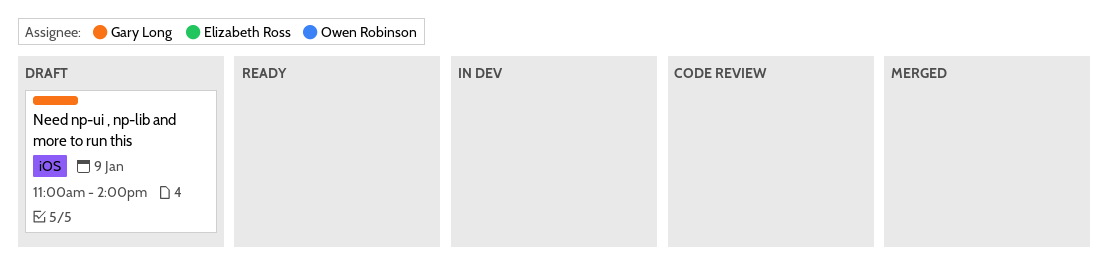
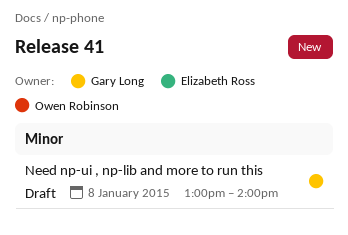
Need np-ui , np-lib and more to run this, day: Jan 9 -> Jan 8
Need np-ui , np-lib and more to run this, begins: 11:00 -> 13:00

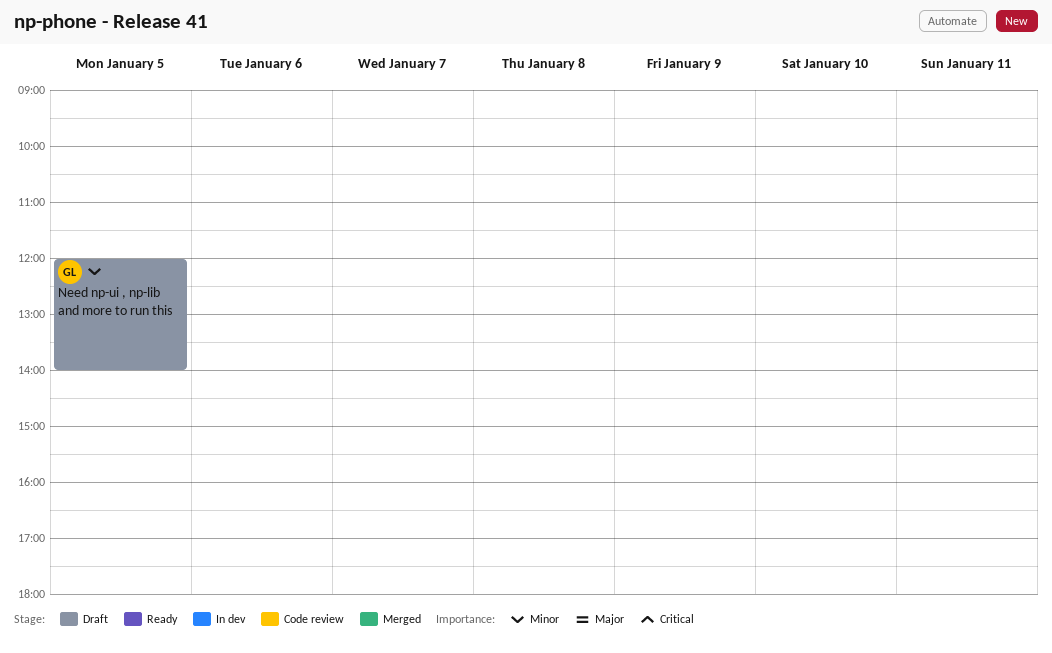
Need np-ui , np-lib and more to run this, day: Jan 8 -> Jan 5
Need np-ui , np-lib and more to run this, begins: 13:00 -> 12:00

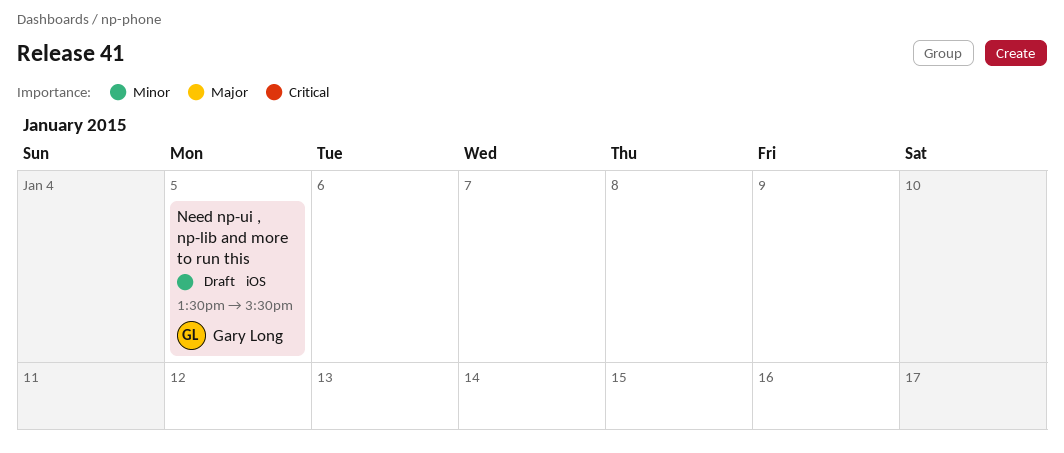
Need np-ui , np-lib and more to run this, begins: 12:00 -> 13:30
Need np-ui , np-lib and more to run this, ends: 14:00 -> 15:30

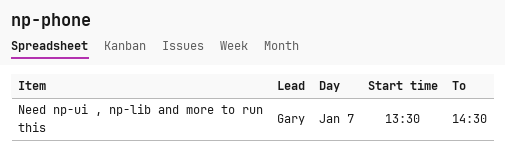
Need np-ui , np-lib and more to run this, day: Jan 5 -> Jan 7
Need np-ui , np-lib and more to run this, ends: 15:30 -> 14:30

